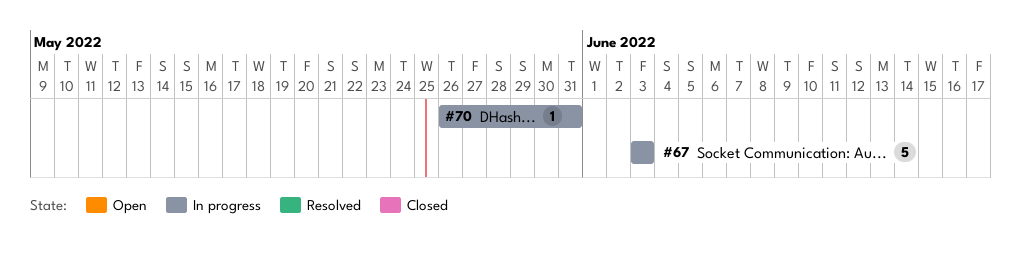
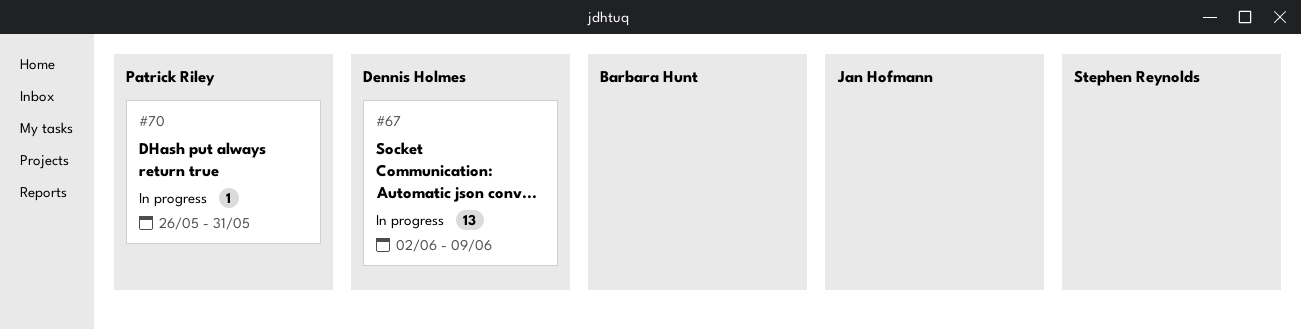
#67, estimate: 5 -> 13
#67, start: Jun 3 -> Jun 2
#67, due: Jun 3 -> Jun 9

